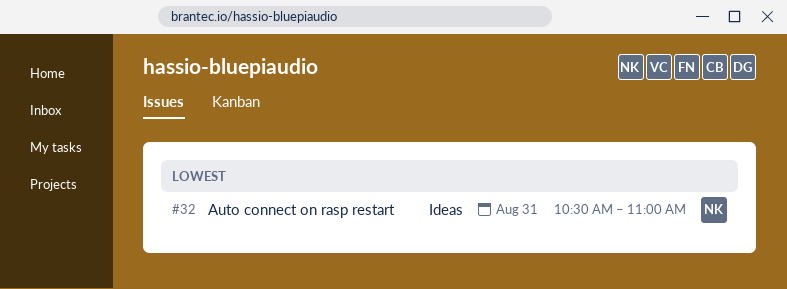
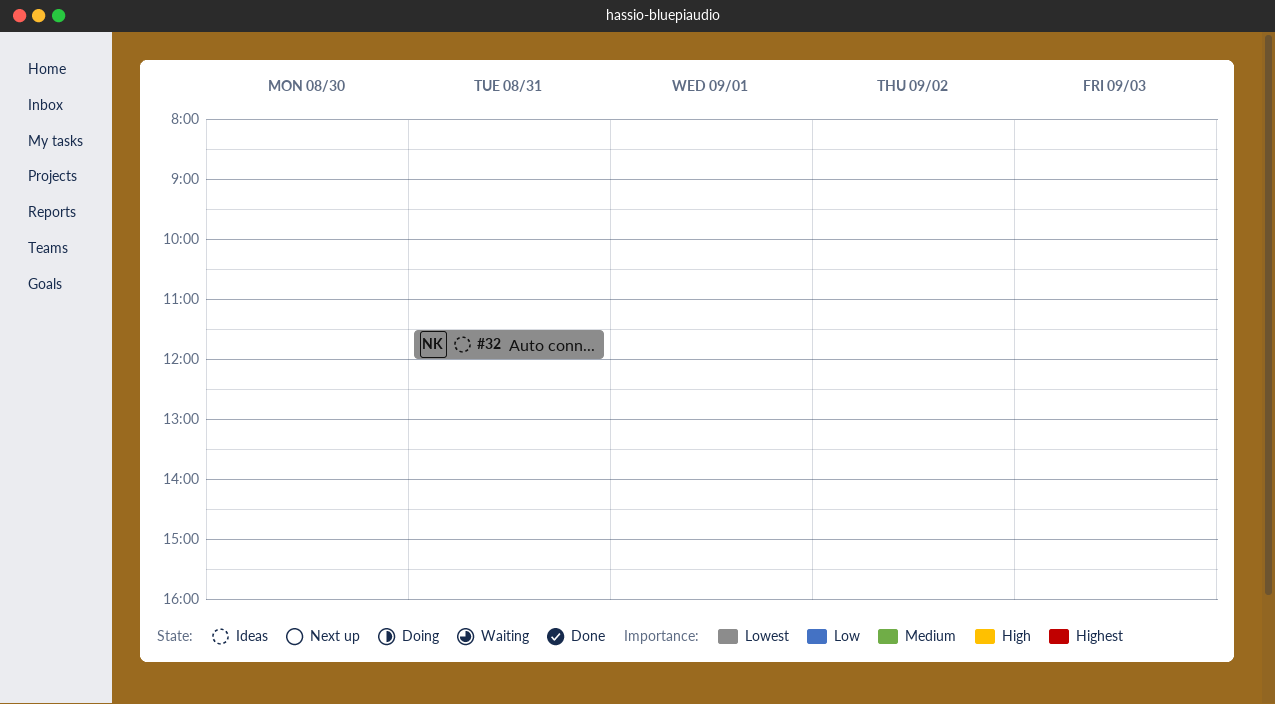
#32, begins: 10:30 -> 11:30
#32, ends: 11:00 -> 12:00

